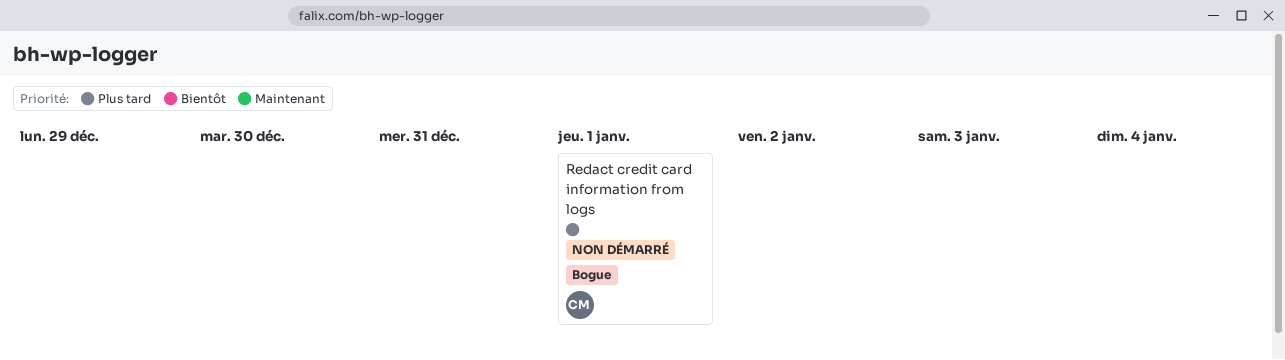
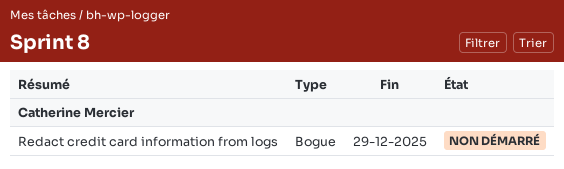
Redact credit card information from logs, due: Jan 1 -> Dec 29

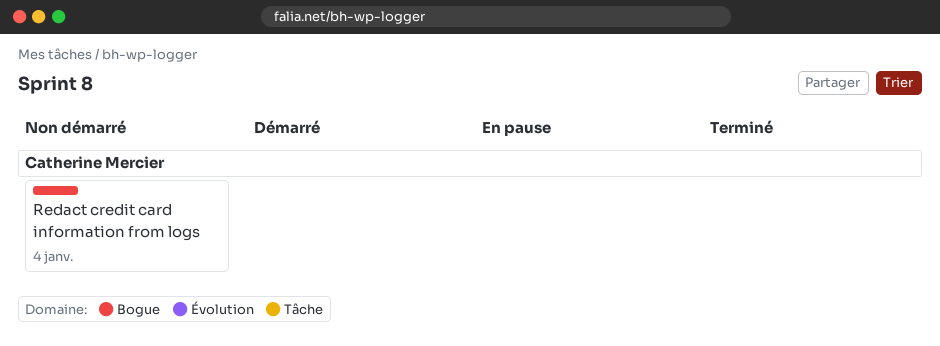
Redact credit card information from logs, due: Dec 29 -> Jan 4

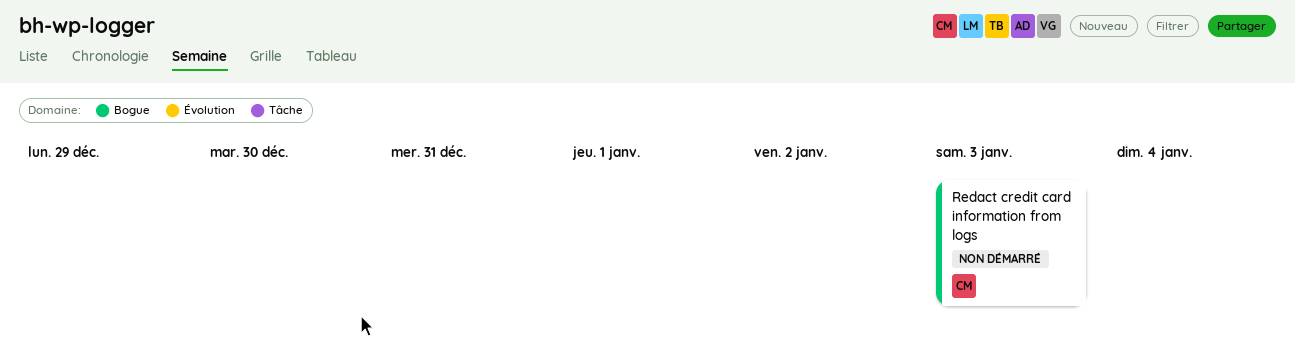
Redact credit card information from logs, due: Jan 4 -> Jan 3

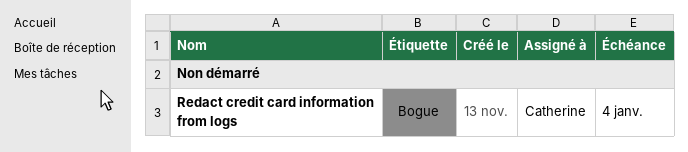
Redact credit card information from logs, due: Jan 3 -> Jan 4

